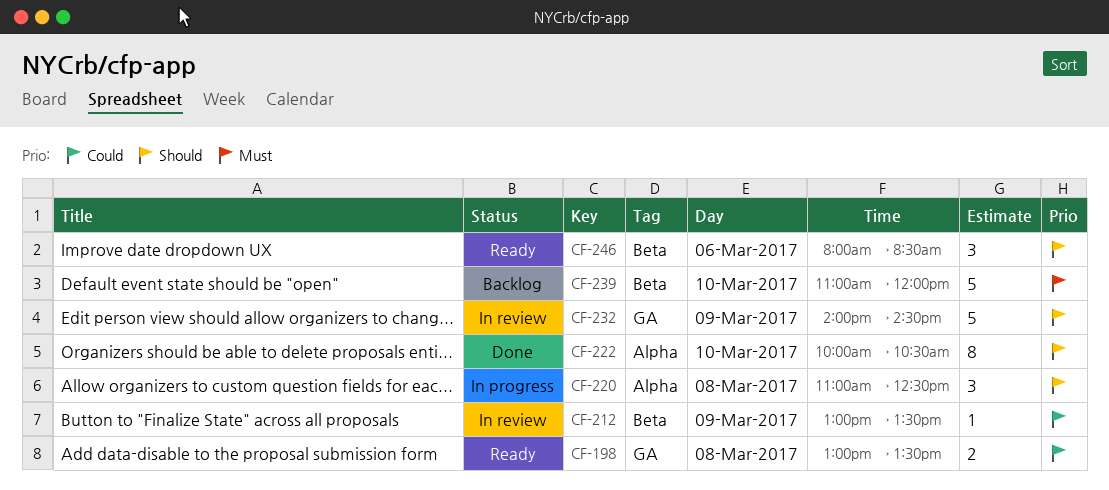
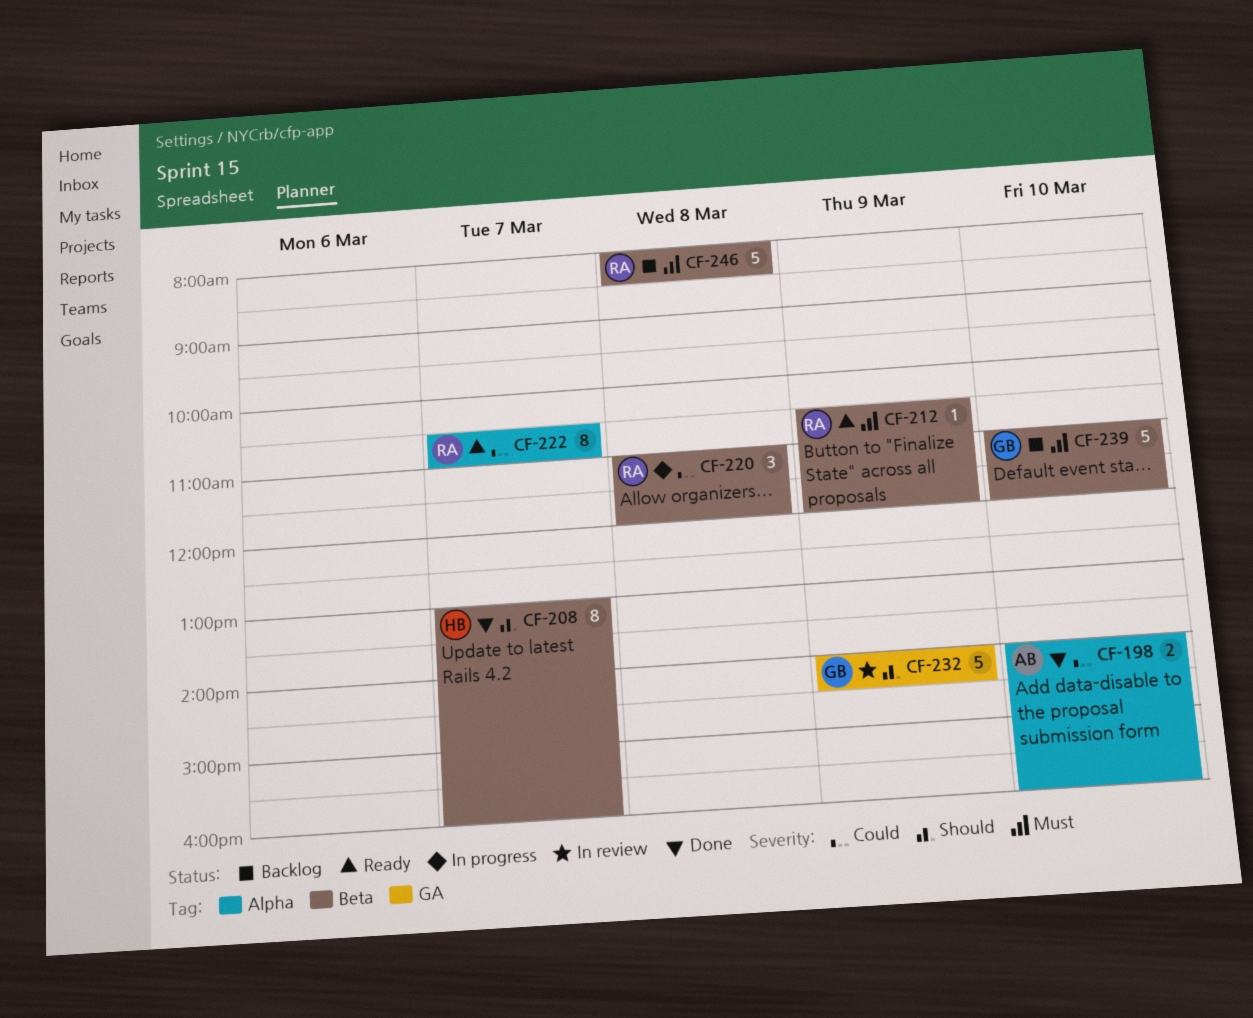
CF-198, status: Ready -> Done
CF-198, label: GA -> Alpha
CF-198, day: Mar 8 -> Mar 10
CF-198, begins: 13:00 -> 14:00
CF-198, ends: 13:30 -> 16:00
CF-208: none -> present
CF-212, status: In review -> Ready
CF-212, priority: Could -> Must
CF-212, begins: 13:00 -> 10:30
CF-212, ends: 13:30 -> 12:00
CF-220, priority: Should -> Could
CF-220, label: Alpha -> Beta
CF-220, ends: 12:30 -> 12:00
CF-222, status: Done -> Ready
CF-222, priority: Should -> Could
CF-222, day: Mar 10 -> Mar 7
CF-222, begins: 10:00 -> 10:30
CF-222, ends: 10:30 -> 11:00
CF-246, status: Ready -> Backlog
CF-246, priority: Should -> Must
CF-246, estimate: 3 -> 5
CF-246, day: Mar 6 -> Mar 8

